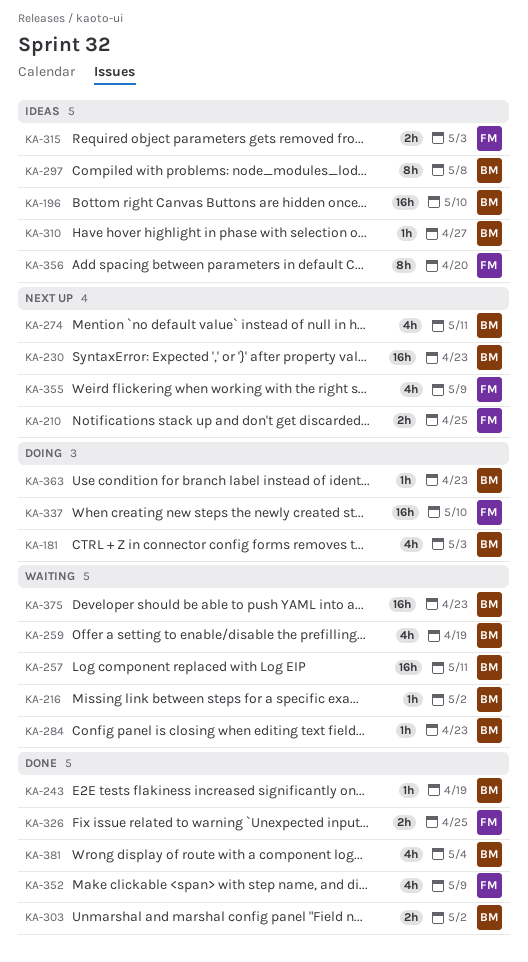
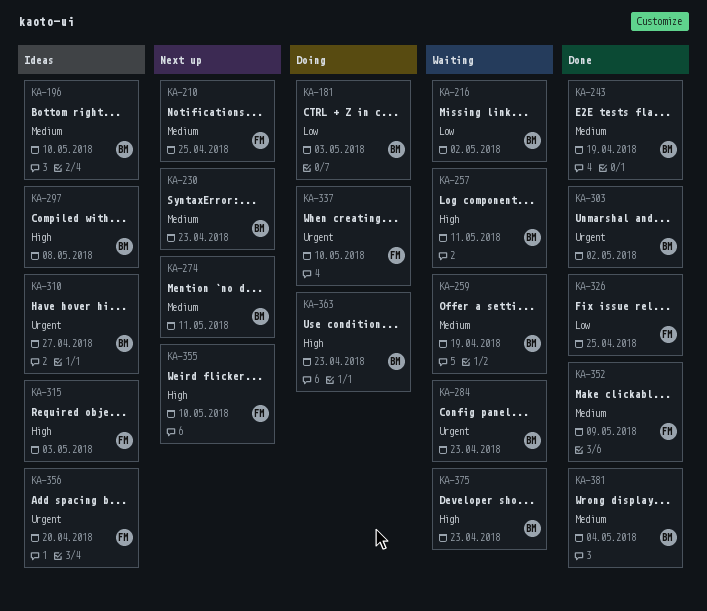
KA-355, due: May 9 -> May 10

